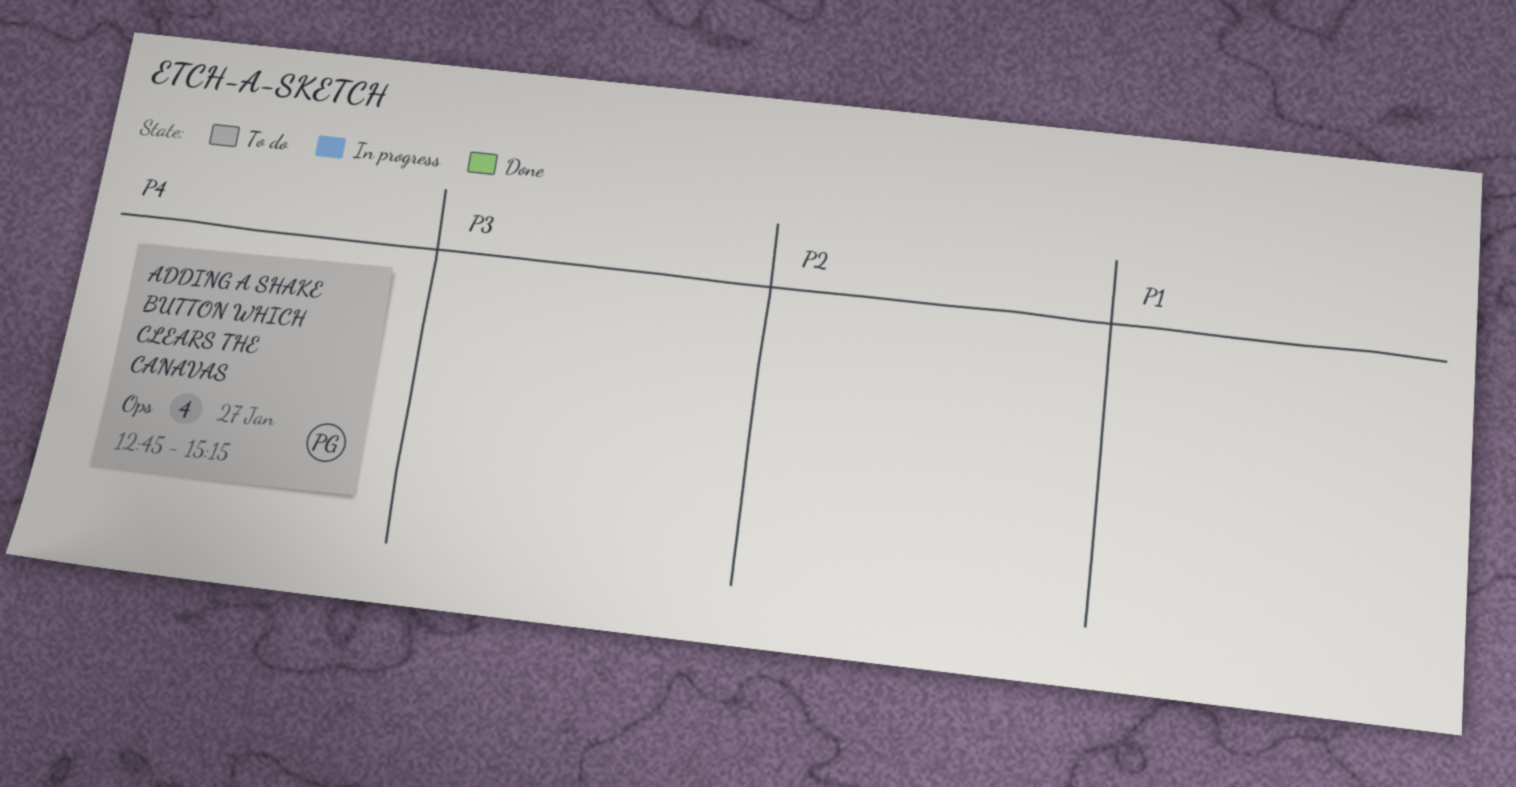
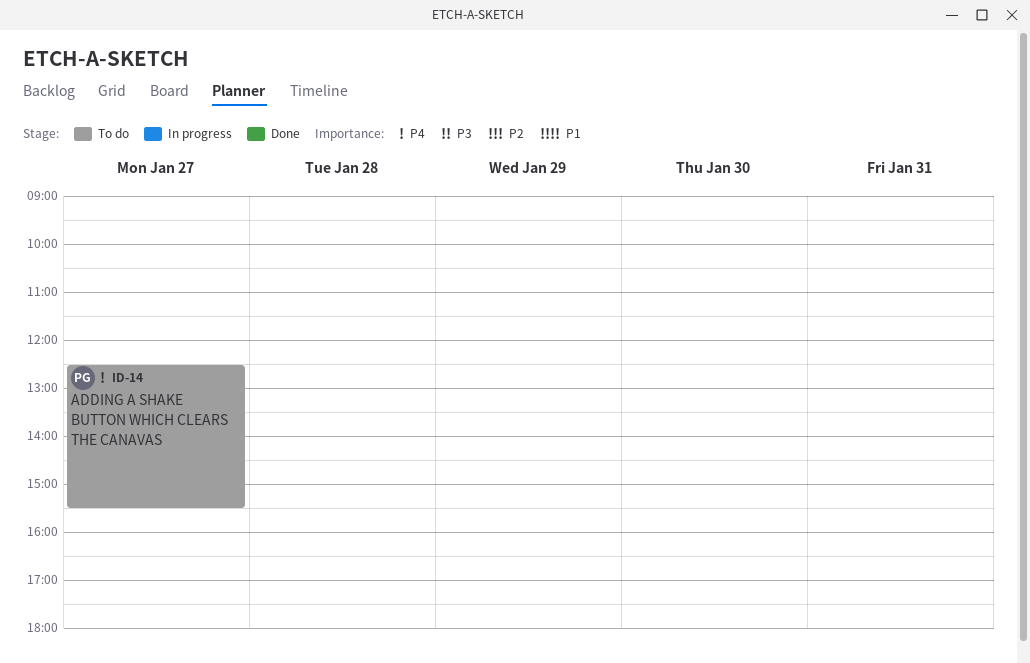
ADDING A SHAKE BUTTON WHICH CLEARS THE CANAVAS, begins: 12:45 -> 12:30
ADDING A SHAKE BUTTON WHICH CLEARS THE CANAVAS, ends: 15:15 -> 15:30

